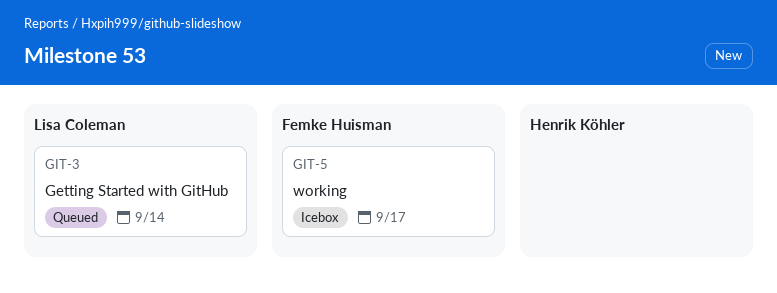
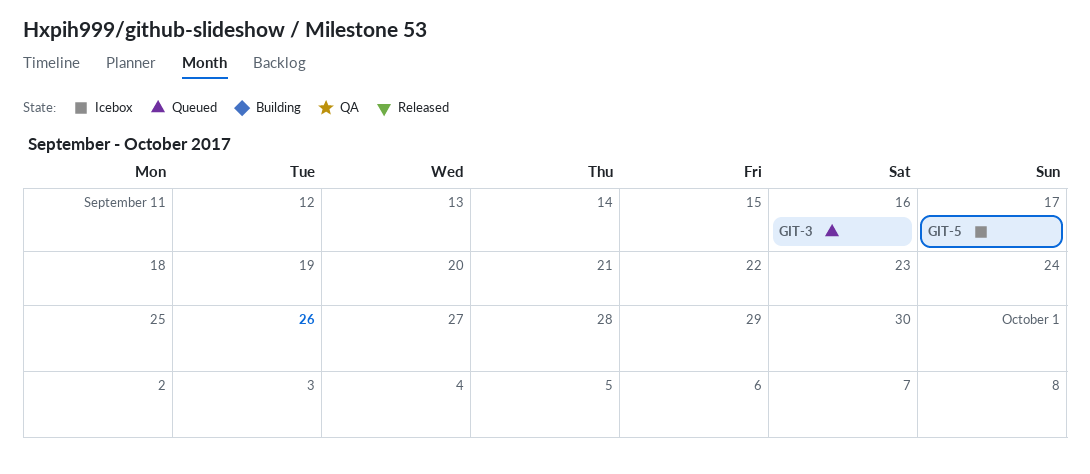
GIT-3, due: Sep 14 -> Sep 16

